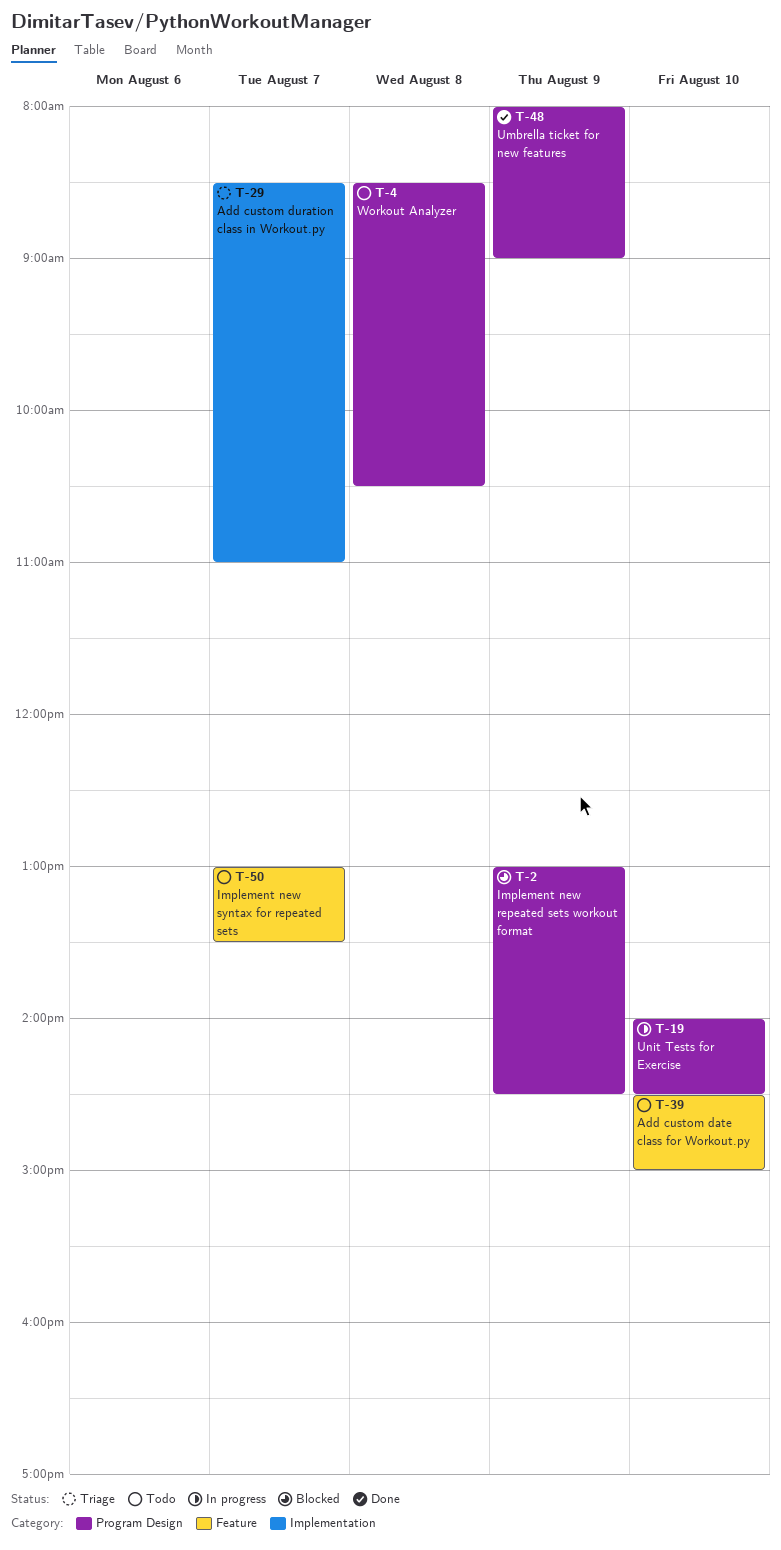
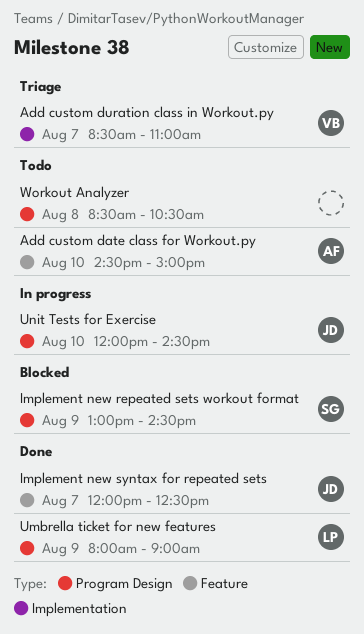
Implement new syntax for repeated sets, status: Todo -> Done
Implement new syntax for repeated sets, begins: 13:00 -> 12:00
Implement new syntax for repeated sets, ends: 13:30 -> 12:30
Unit Tests for Exercise, begins: 14:00 -> 12:00

